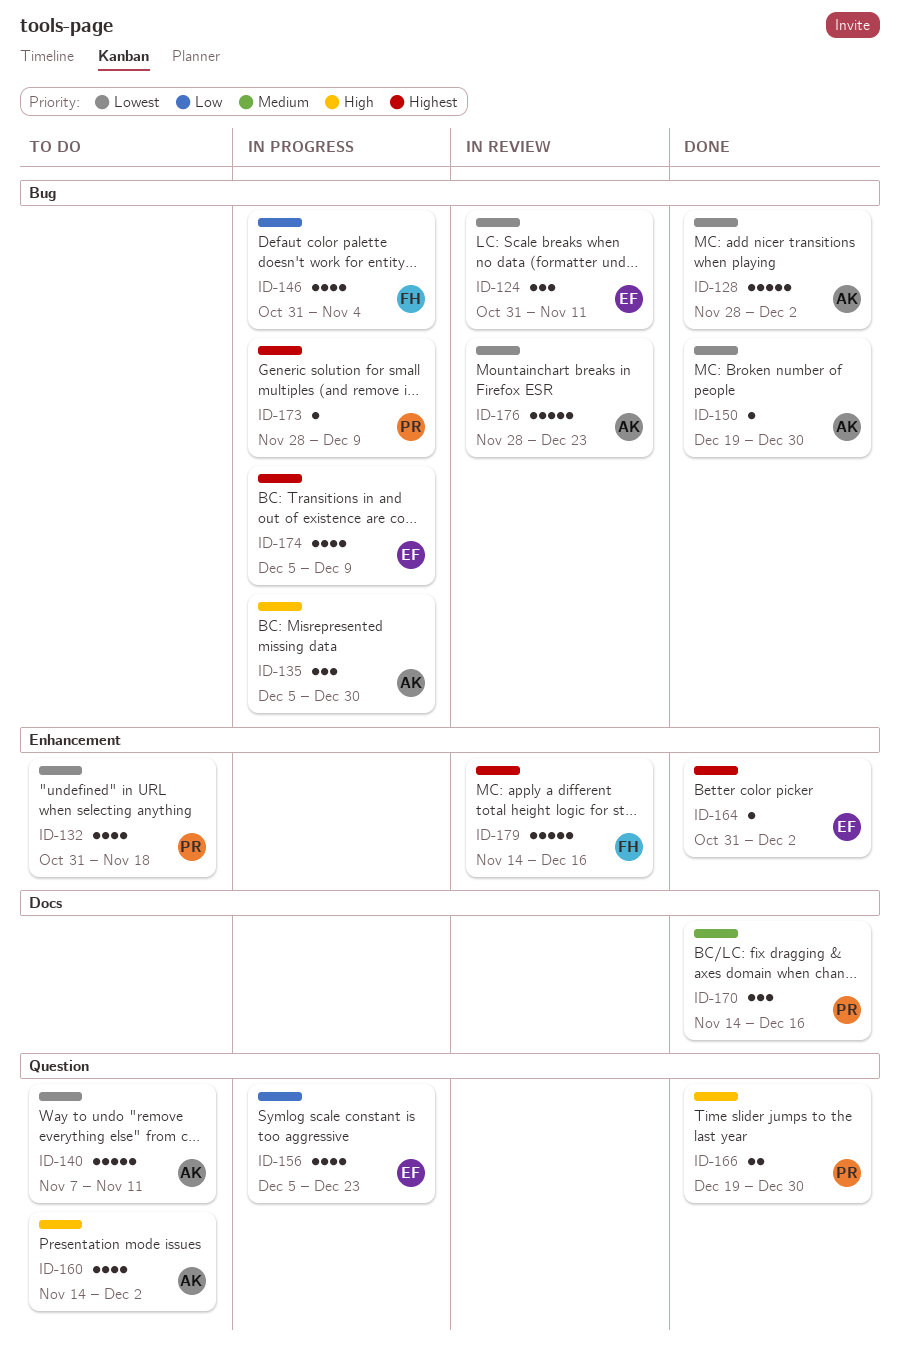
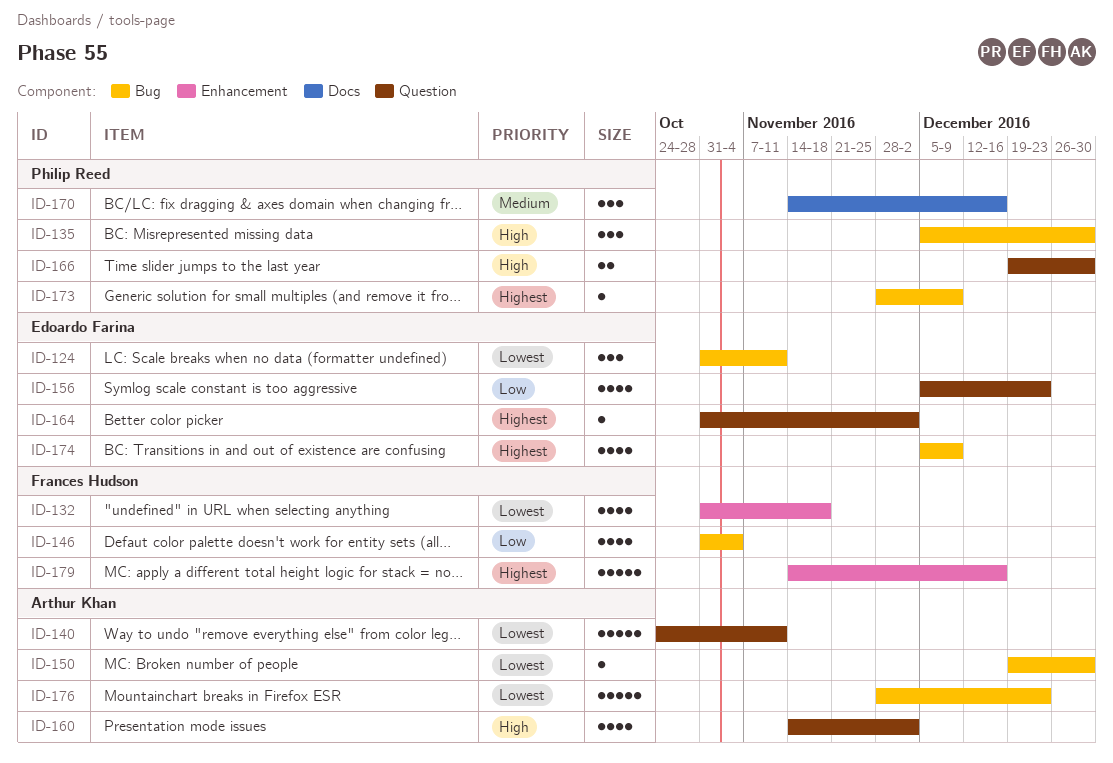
ID-128: present -> none
ID-132, owner: Philip Reed -> Frances Hudson
ID-135, owner: Arthur Khan -> Philip Reed
ID-140, start: Nov 7 -> Oct 24
ID-164, label: Enhancement -> Question

